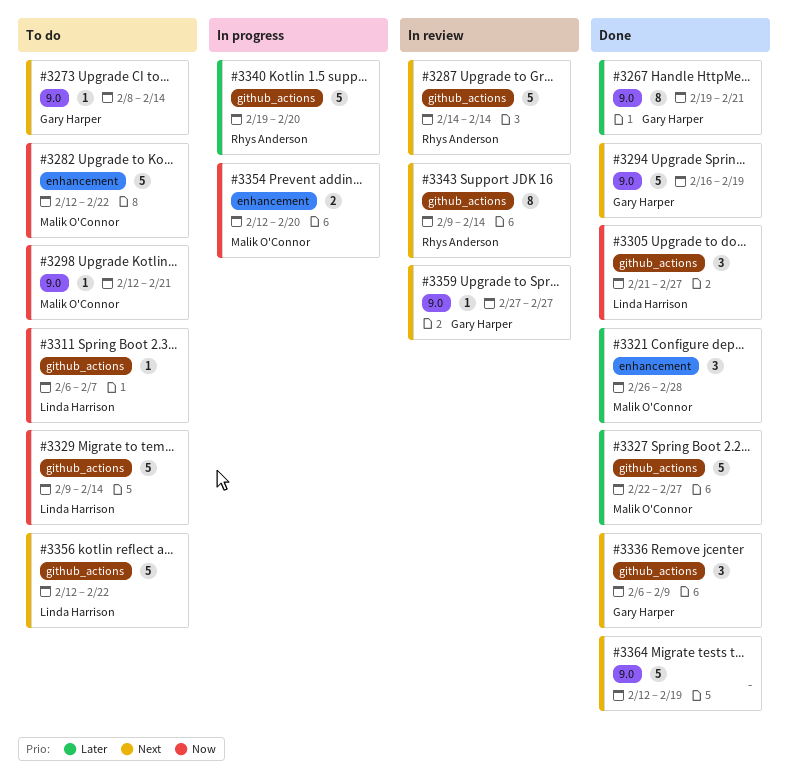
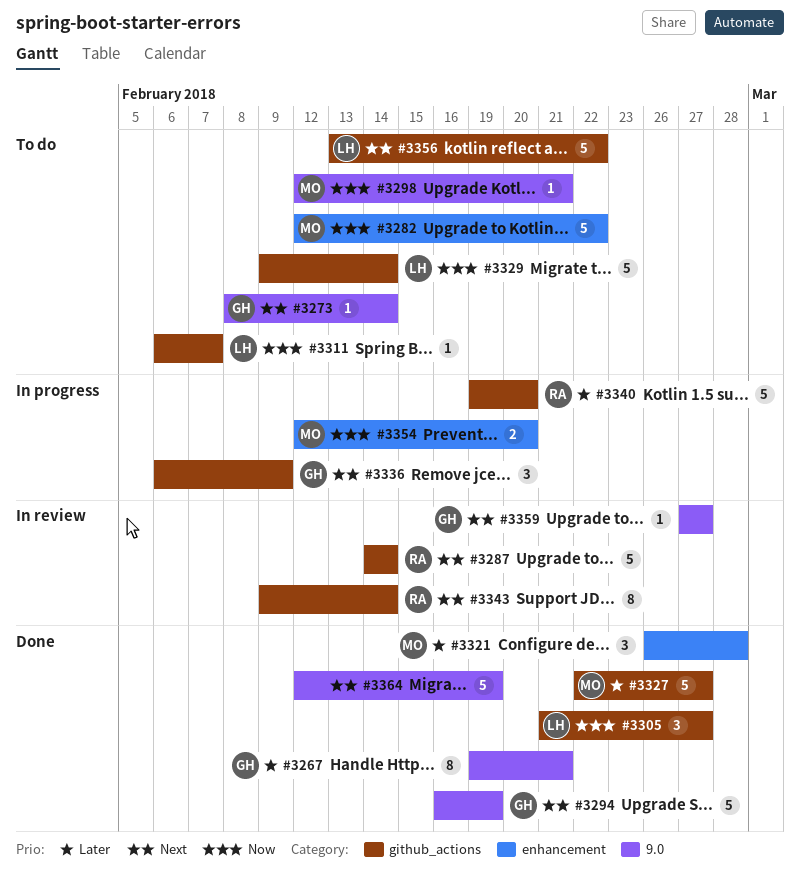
#3336, status: Done -> In progress
#3356, start: Feb 12 -> Feb 13

